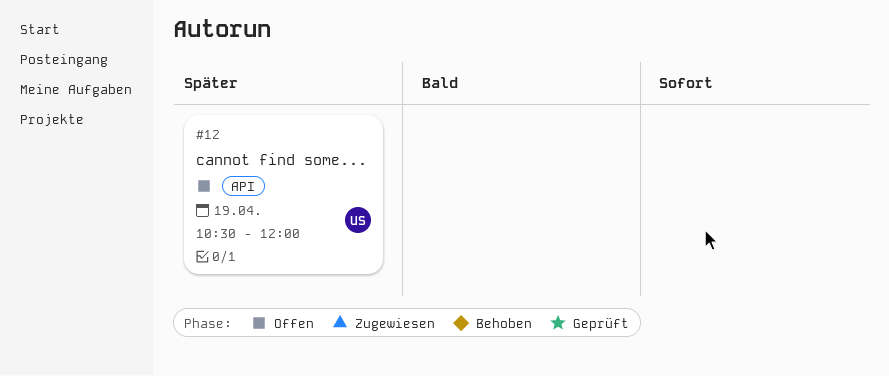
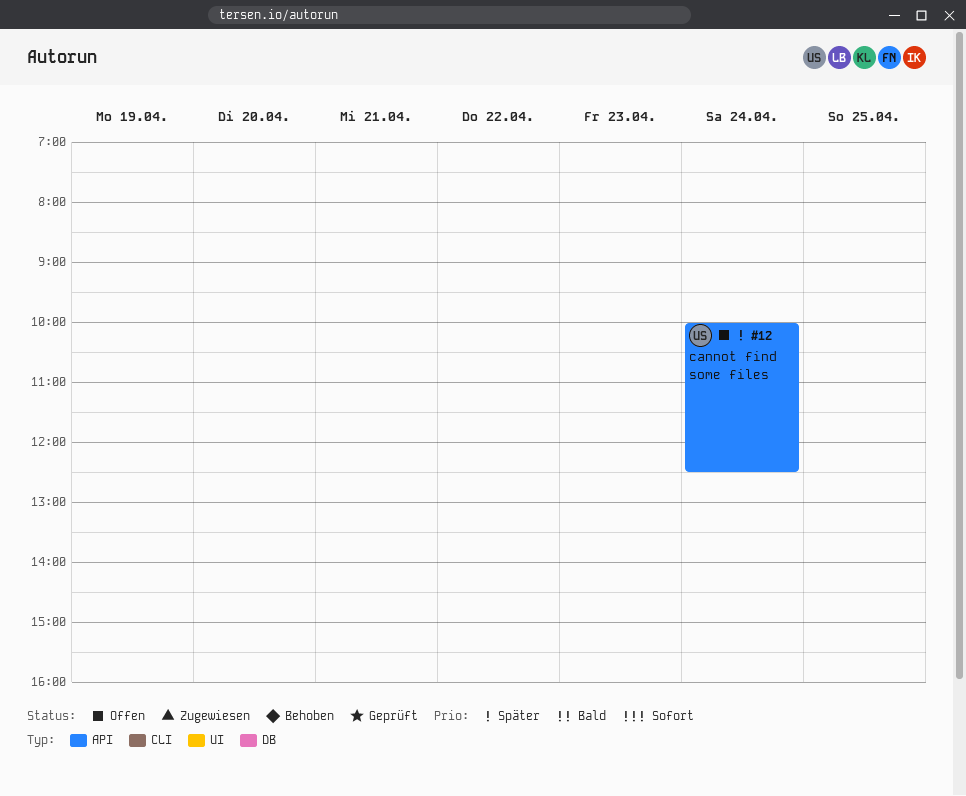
#12, day: Apr 19 -> Apr 24
#12, begins: 10:30 -> 10:00
#12, ends: 12:00 -> 12:30

